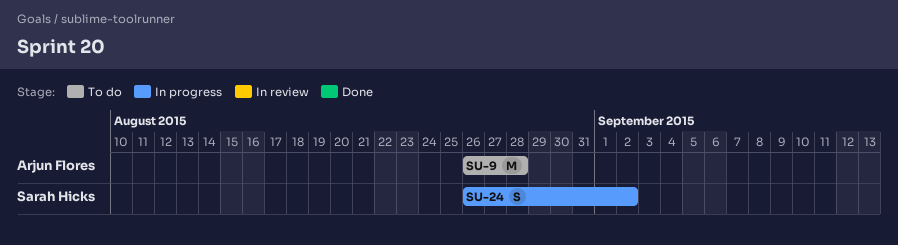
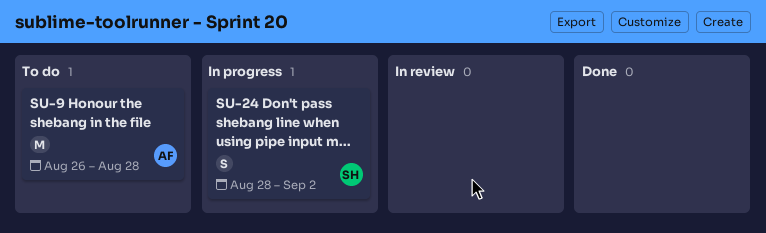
SU-24, start: Aug 26 -> Aug 28

